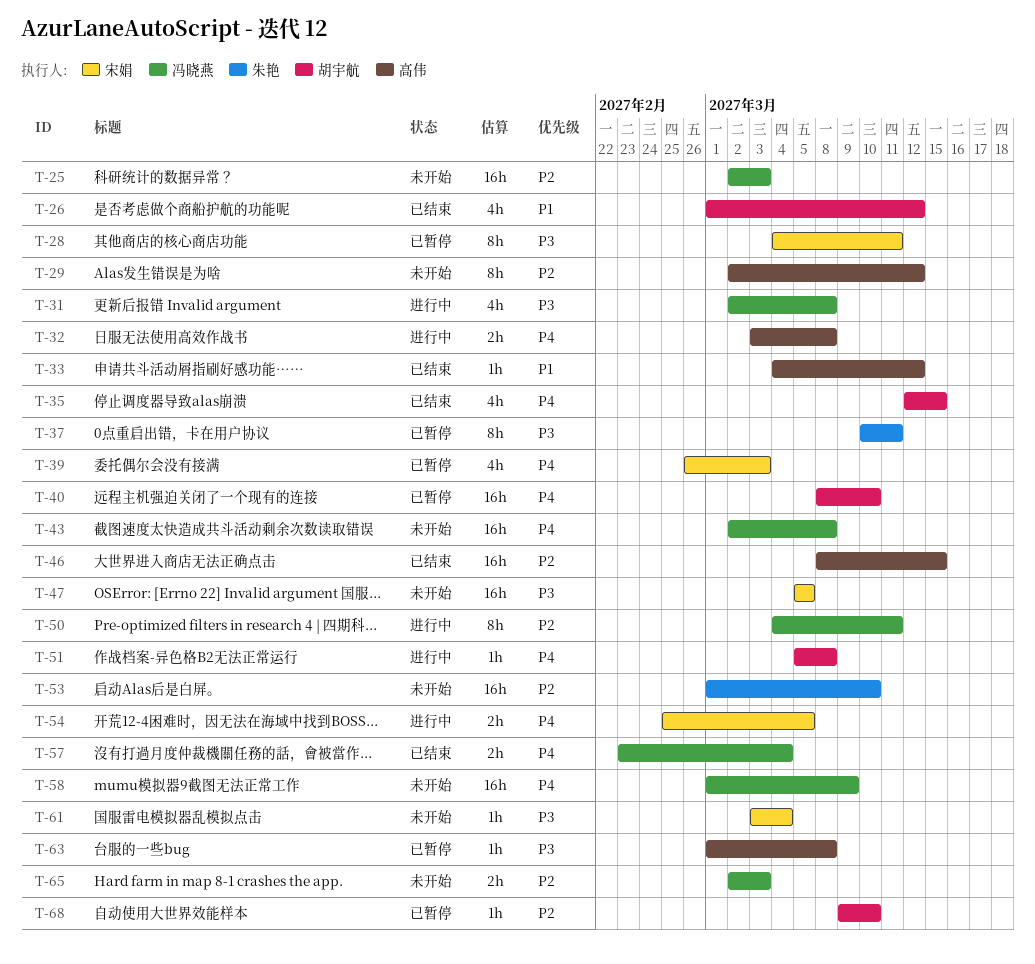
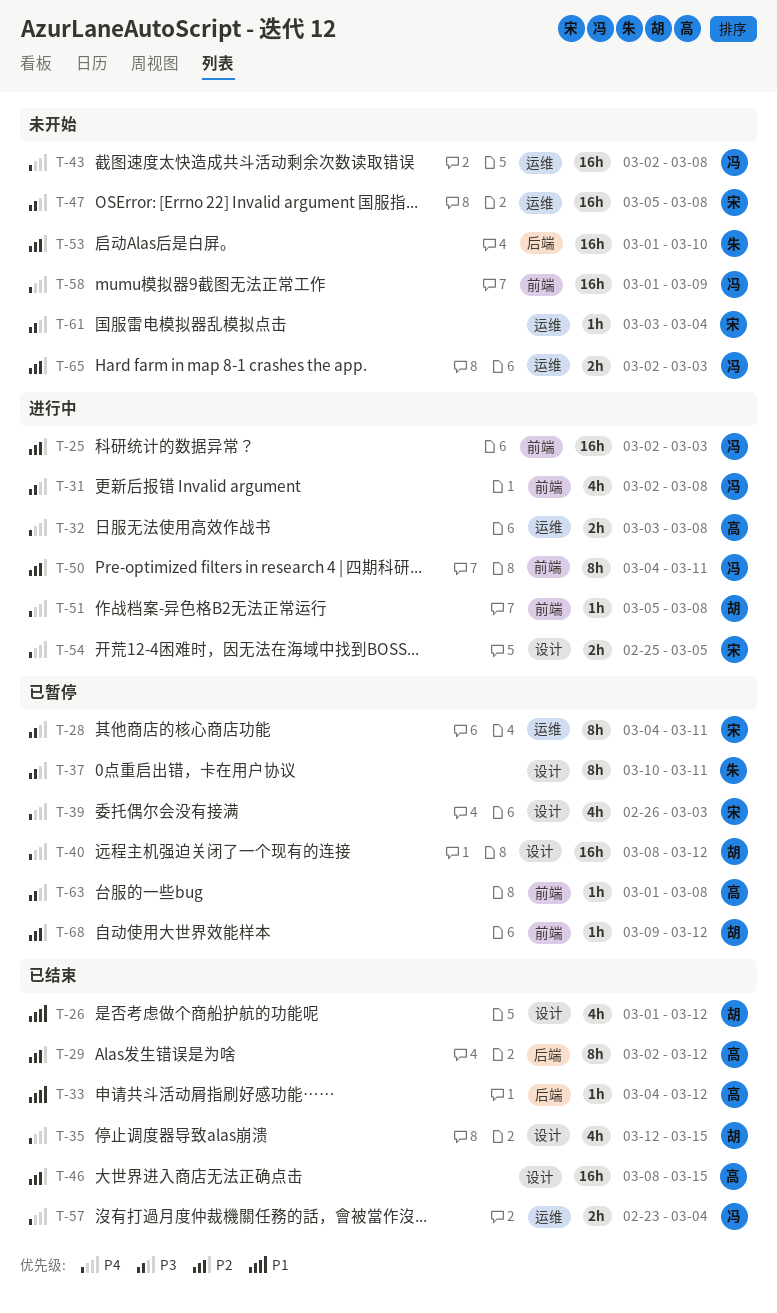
T-25, status: 未开始 -> 进行中
T-29, status: 未开始 -> 已结束
T-40, due: Mar 10 -> Mar 12
T-47, due: Mar 5 -> Mar 8
T-68, due: Mar 10 -> Mar 12

